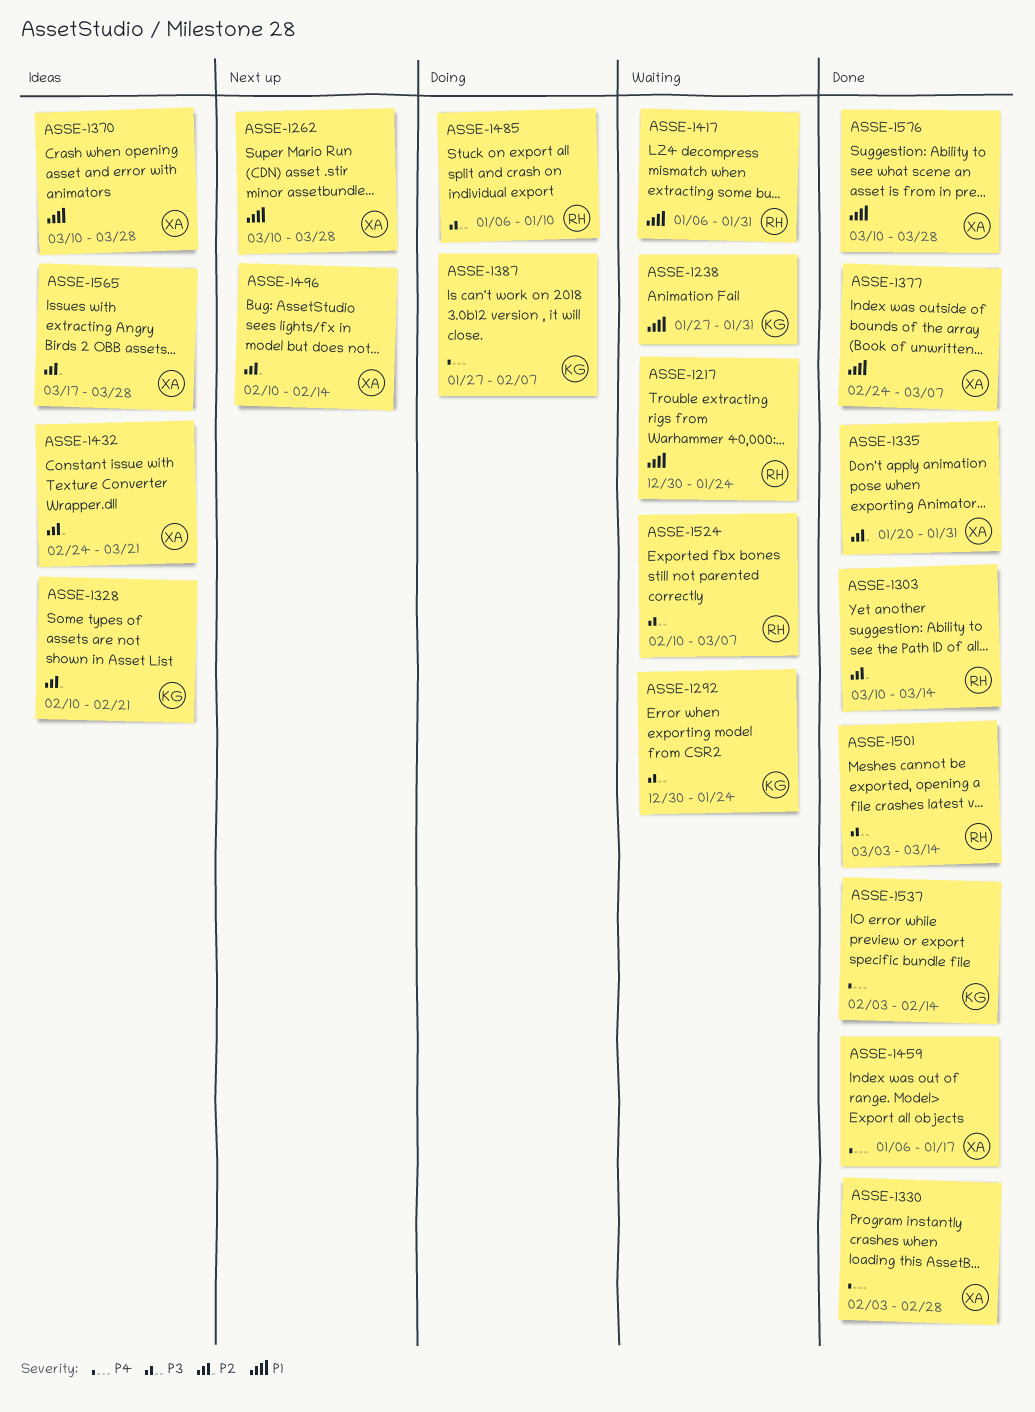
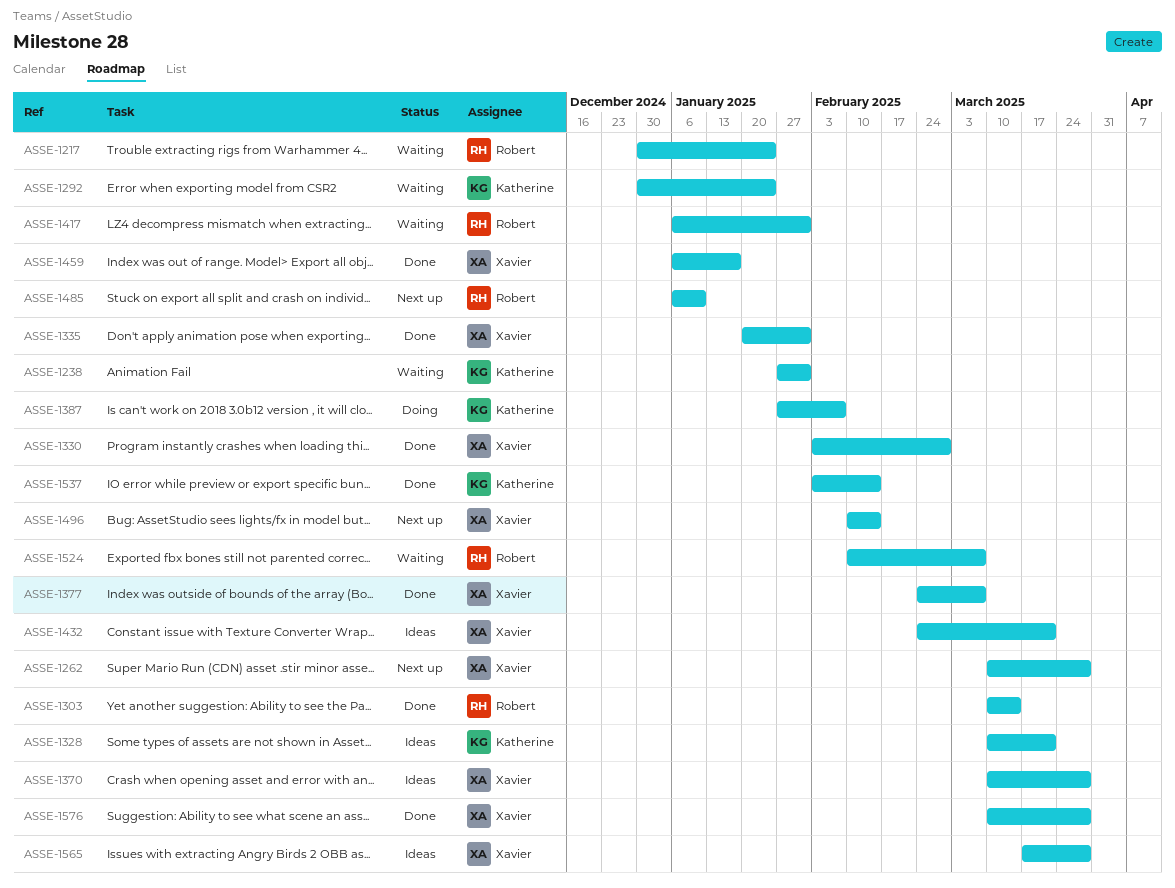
ASSE-1328, start: Feb 10 -> Mar 10
ASSE-1328, due: Feb 21 -> Mar 21
ASSE-1485, status: Doing -> Next up
ASSE-1501: present -> none

